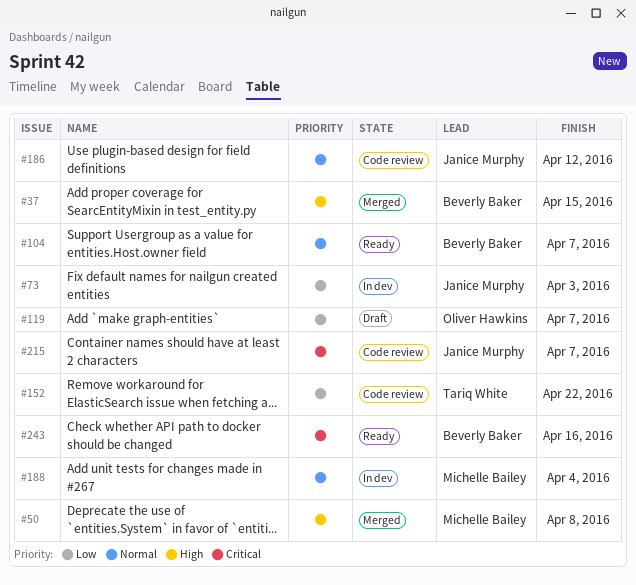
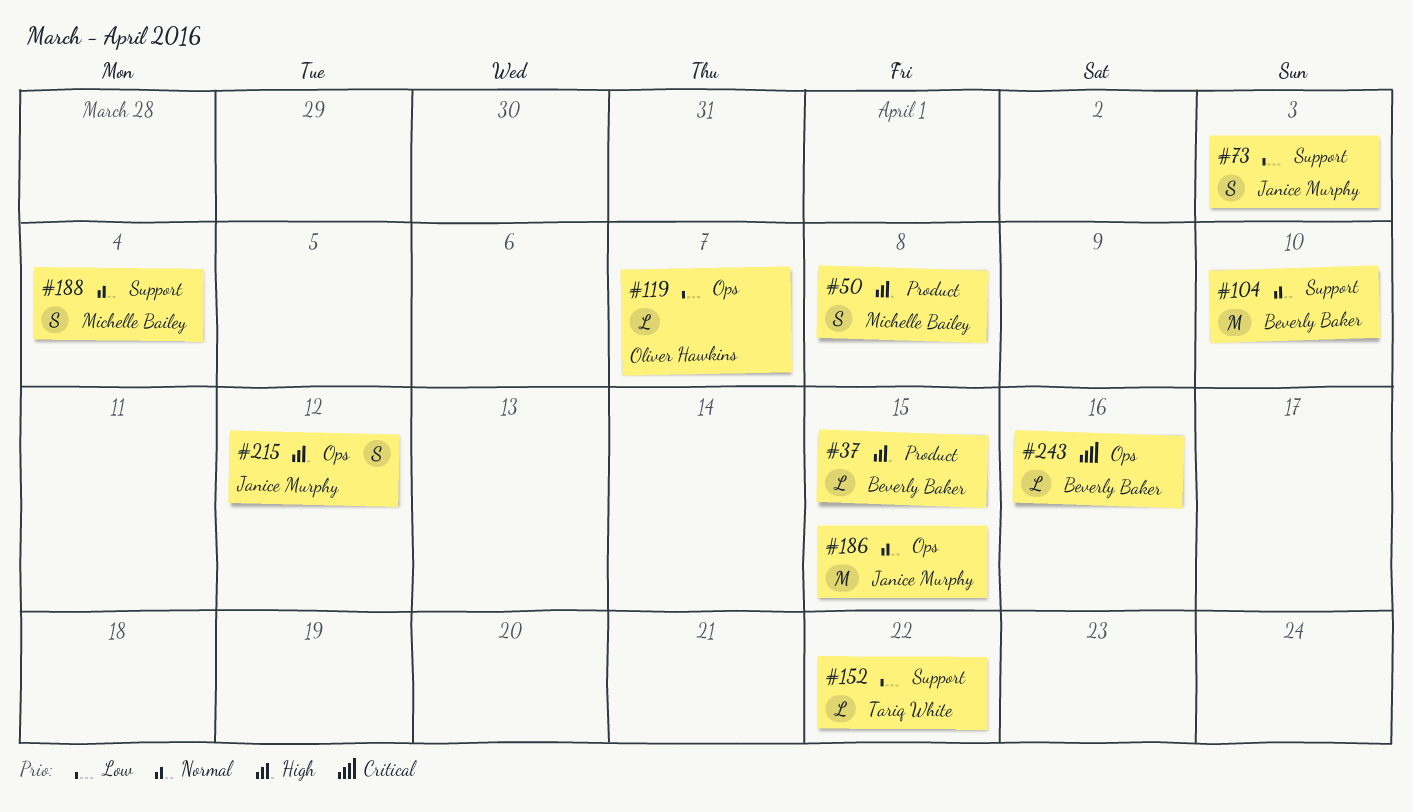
#104, due: Apr 7 -> Apr 10
#186, due: Apr 12 -> Apr 15
#215, priority: Critical -> High
#215, due: Apr 7 -> Apr 12

